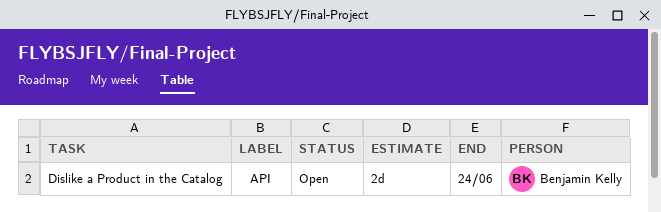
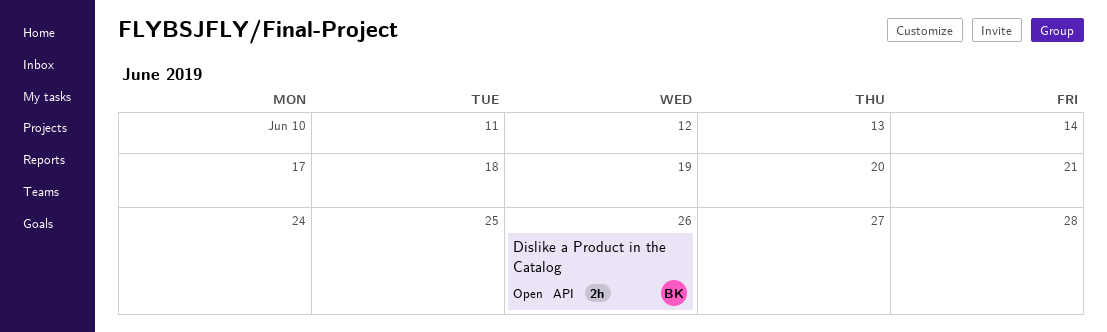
Dislike a Product in the Catalog, estimate: 2d -> 2h
Dislike a Product in the Catalog, due: Jun 24 -> Jun 26

